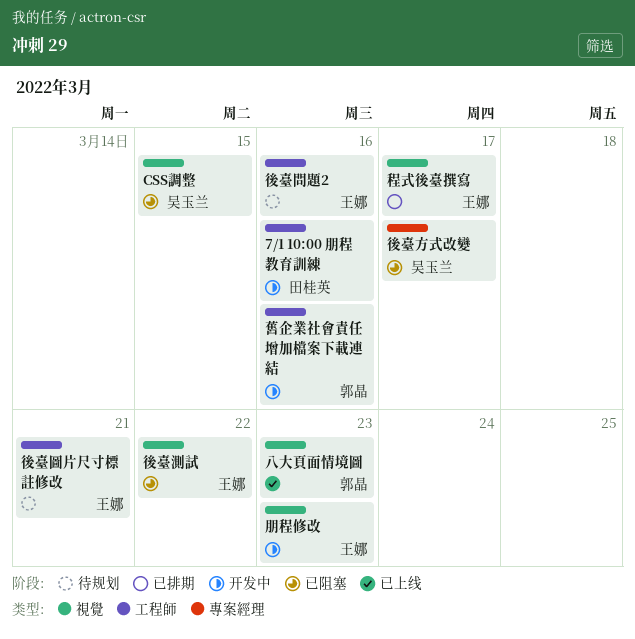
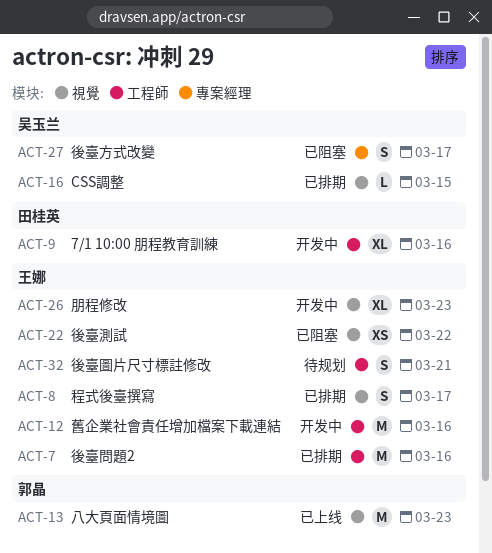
CSS調整, status: 已阻塞 -> 已排期
後臺問題2, status: 待规划 -> 已排期
舊企業社會責任增加檔案下載連結, owner: 郭晶 -> 王娜

